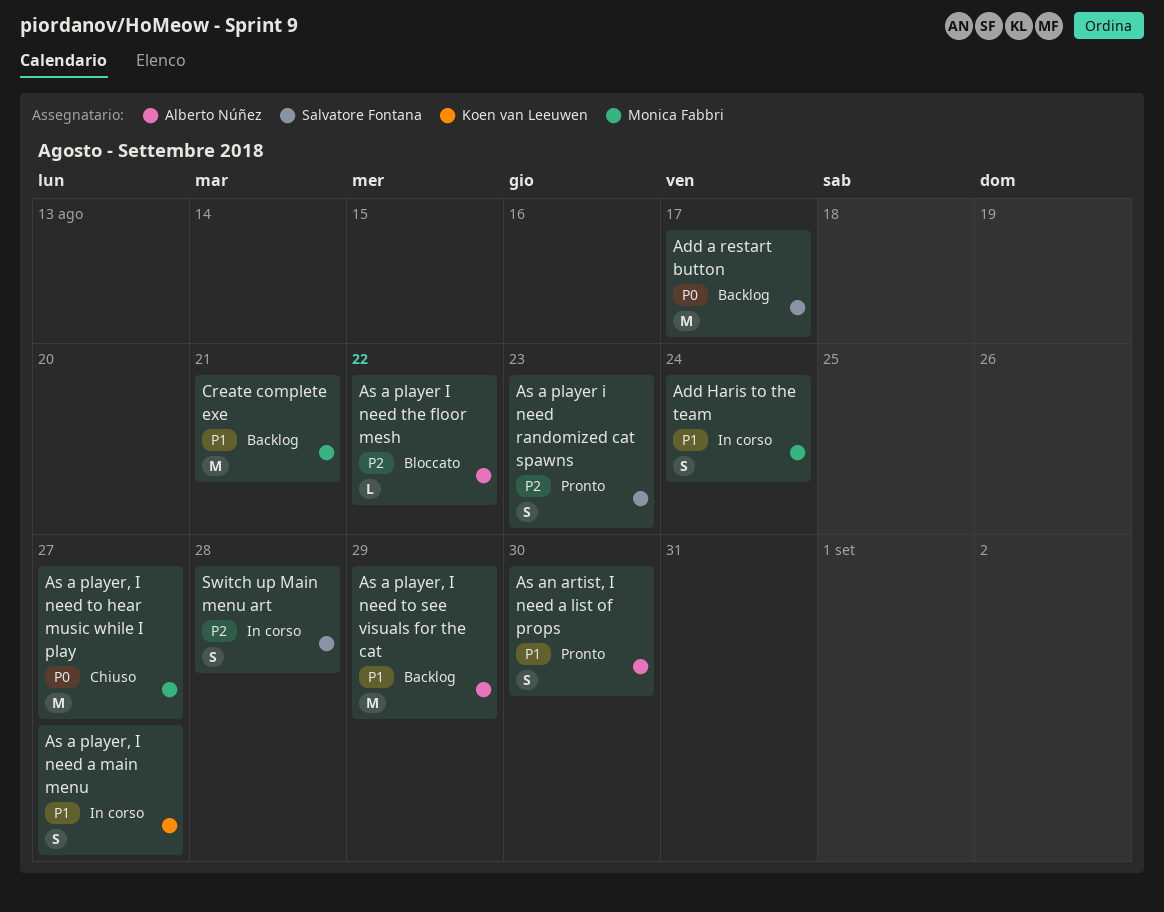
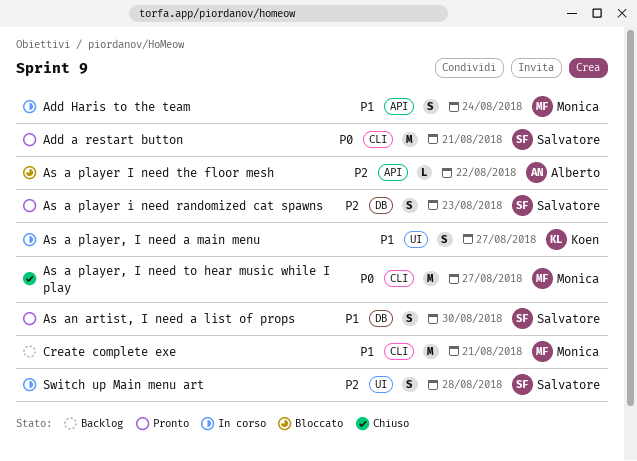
Add a restart button, status: Backlog -> Pronto
Add a restart button, due: Aug 17 -> Aug 21
As a player, I need to see visuals for the cat: present -> none
As an artist, I need a list of props, owner: Alberto Núñez -> Salvatore Fontana

